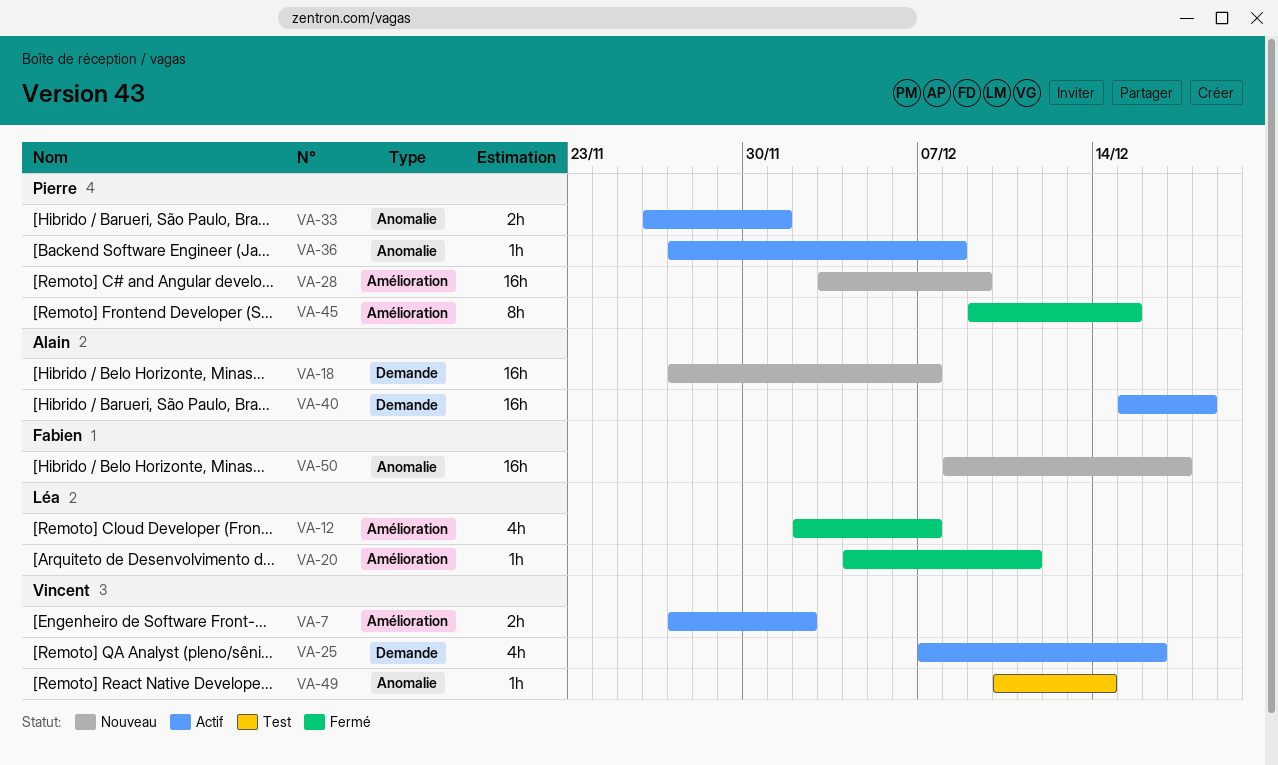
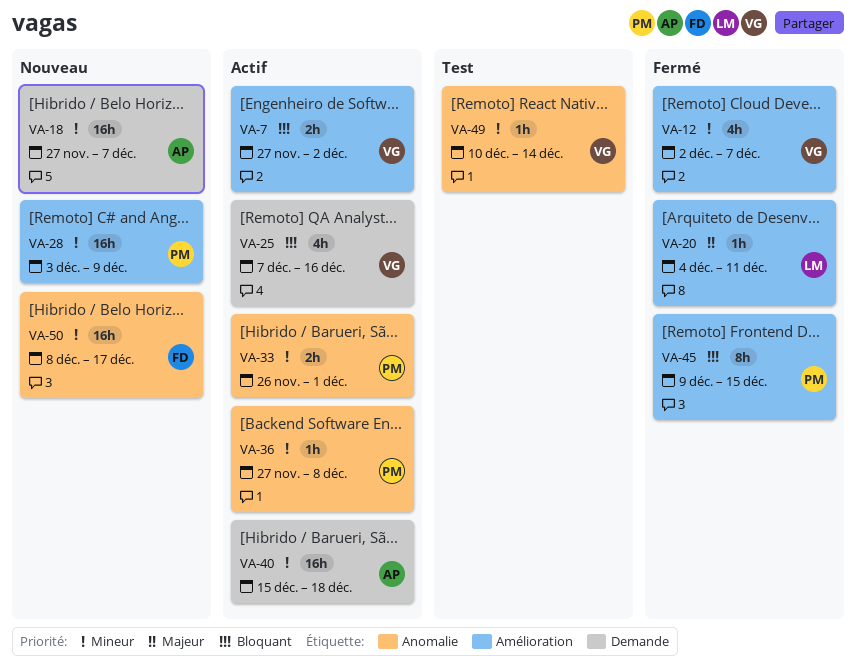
VA-12, owner: Léa -> Vincent

